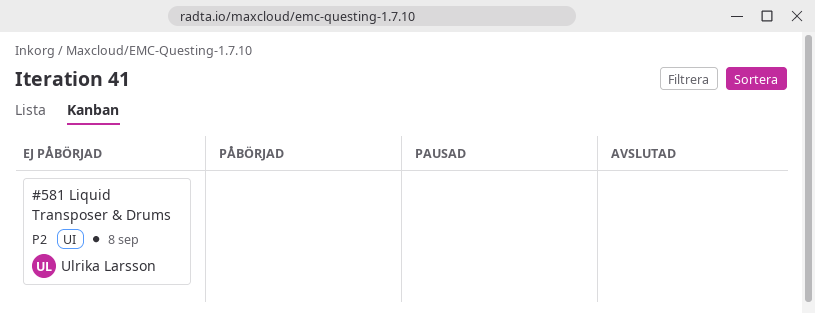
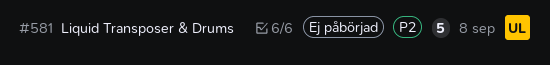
#581, estimate: 1 -> 5

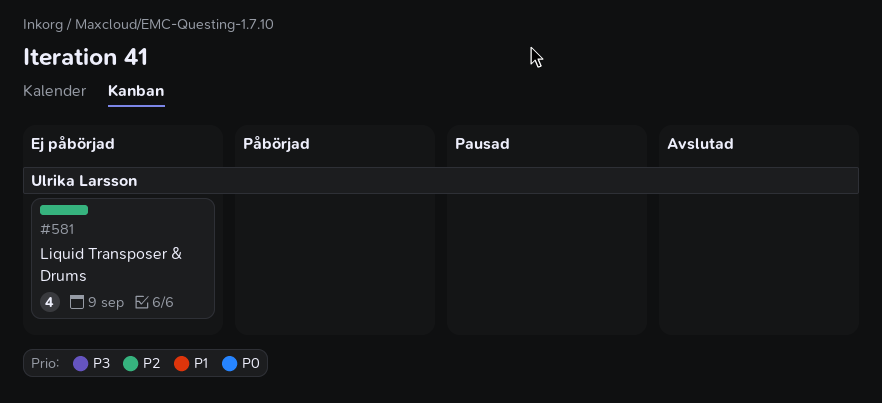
#581, estimate: 5 -> 4
#581, due: Sep 8 -> Sep 9

